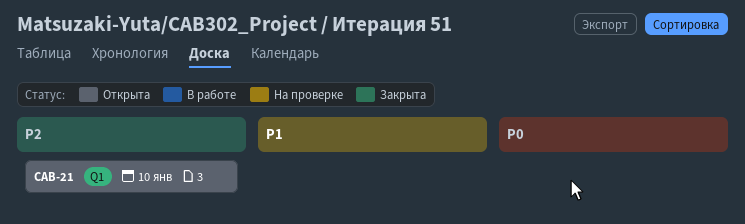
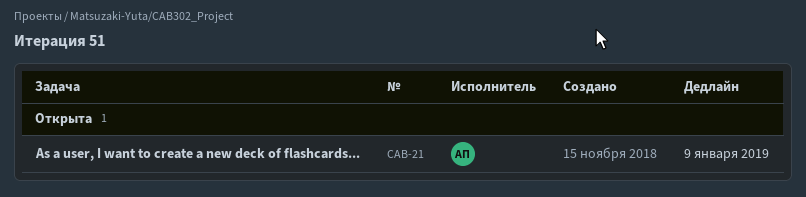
CAB-21, due: Jan 10 -> Jan 9

